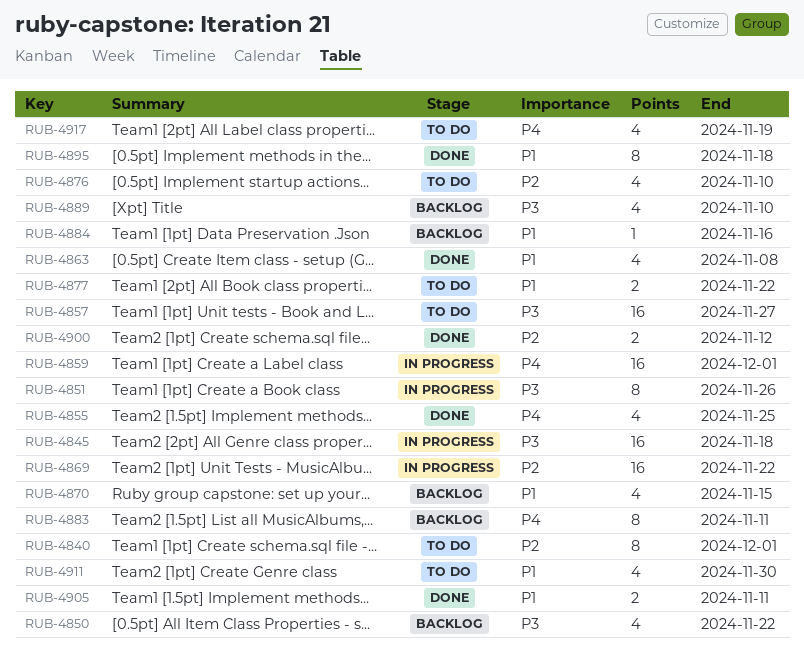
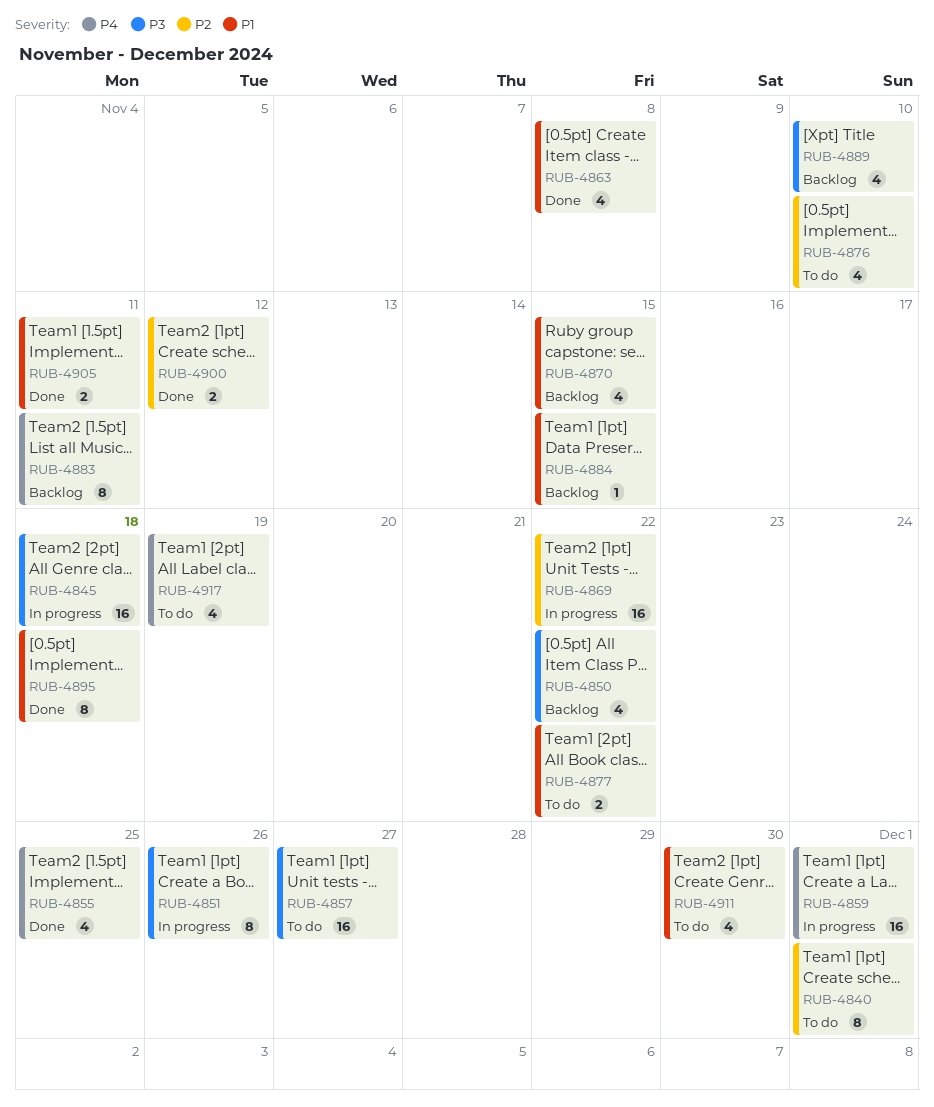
RUB-4884, due: Nov 16 -> Nov 15

